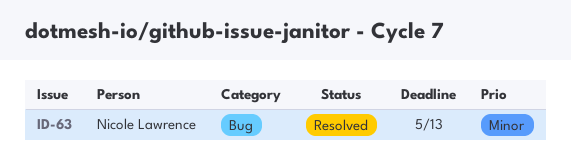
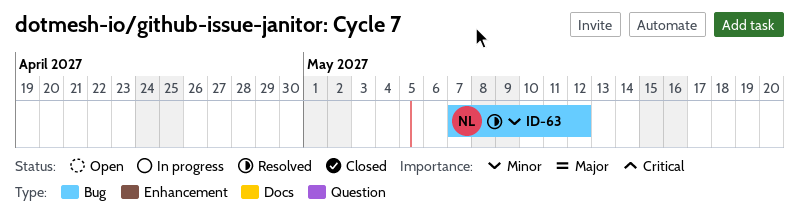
ID-63, due: May 13 -> May 12

